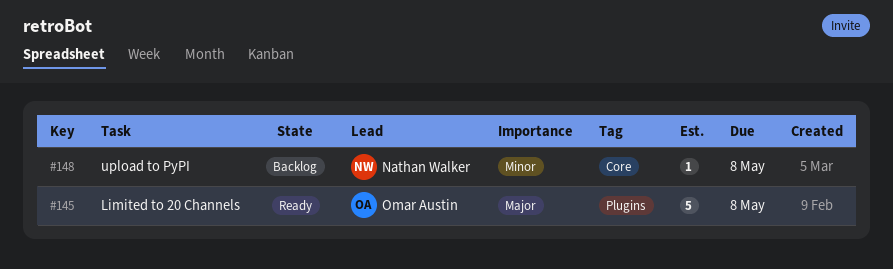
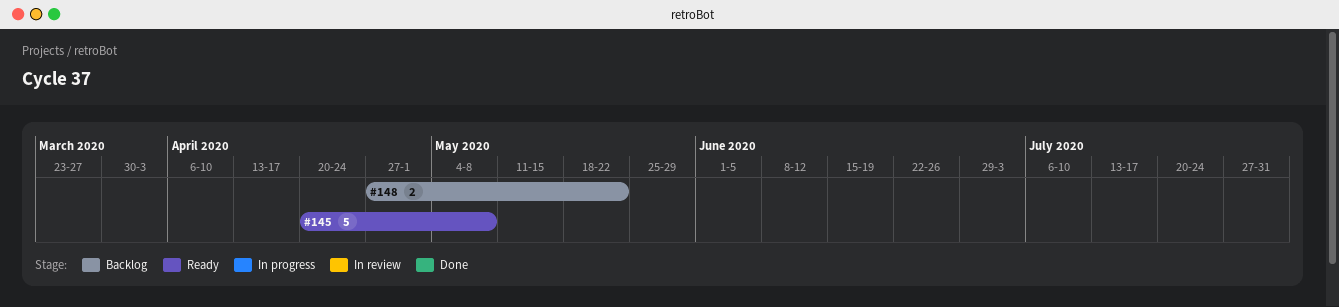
#148, estimate: 1 -> 2
#148, due: May 8 -> May 22

